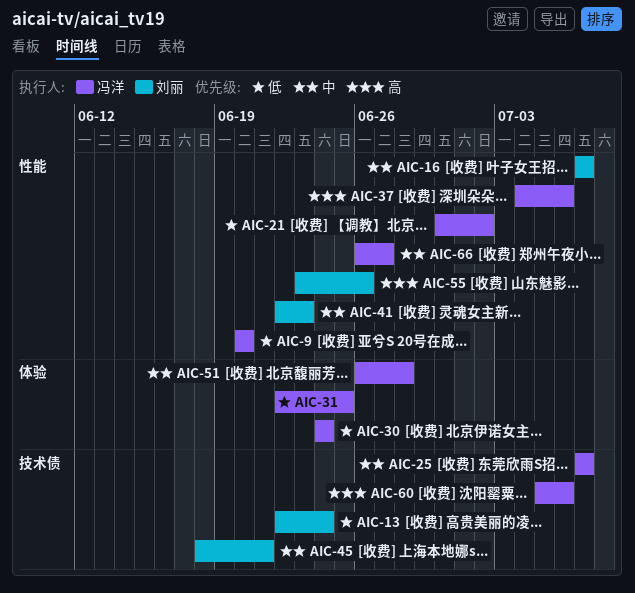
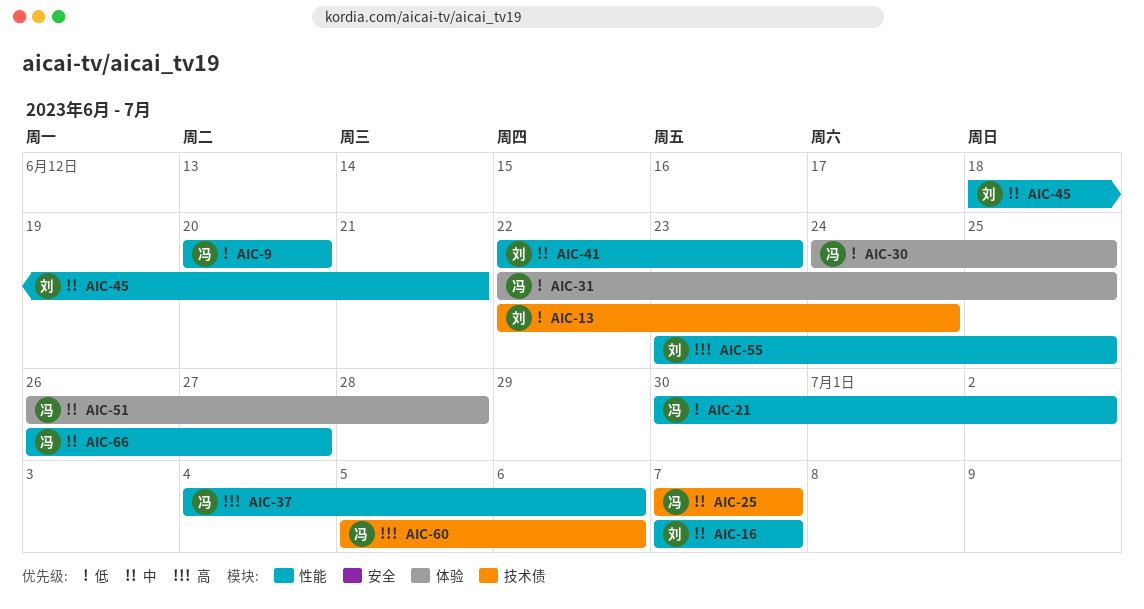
AIC-30, due: Jun 24 -> Jun 25
AIC-45, label: 技术债 -> 性能
AIC-55, due: Jun 26 -> Jun 25

